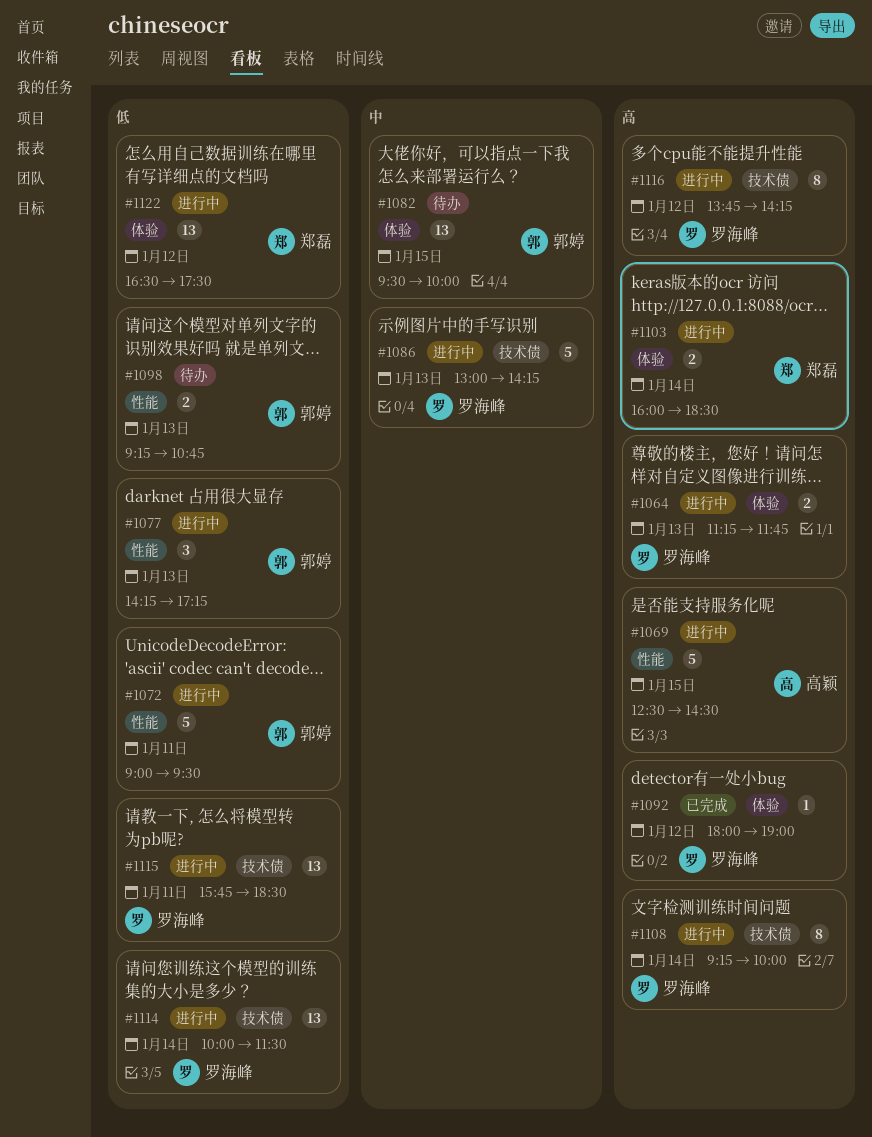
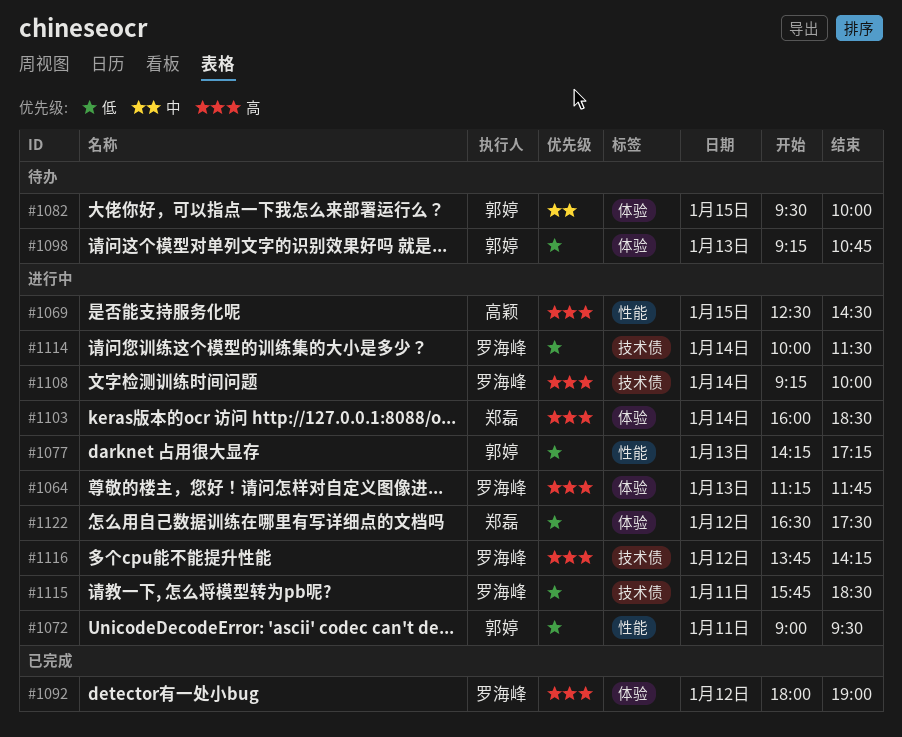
#1086: present -> none
#1098, label: 性能 -> 体验

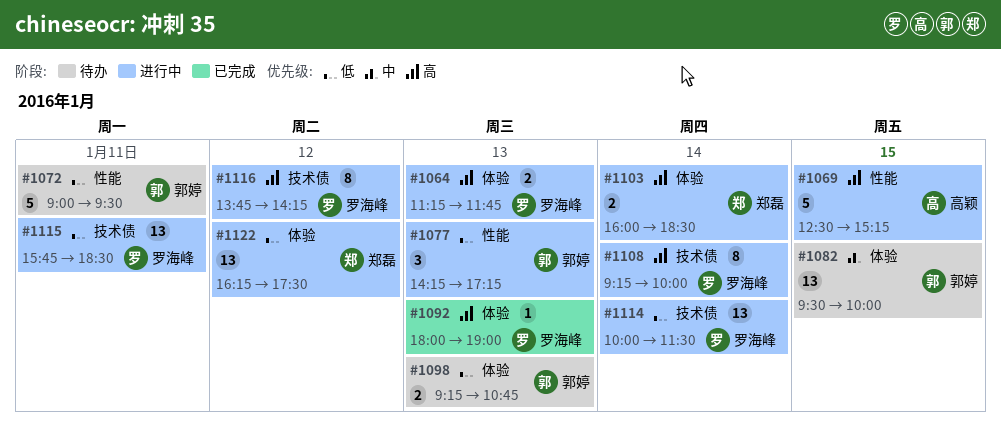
#1069, ends: 14:30 -> 15:15
#1072, status: 进行中 -> 待办
#1092, day: Jan 12 -> Jan 13
#1122, begins: 16:30 -> 16:15

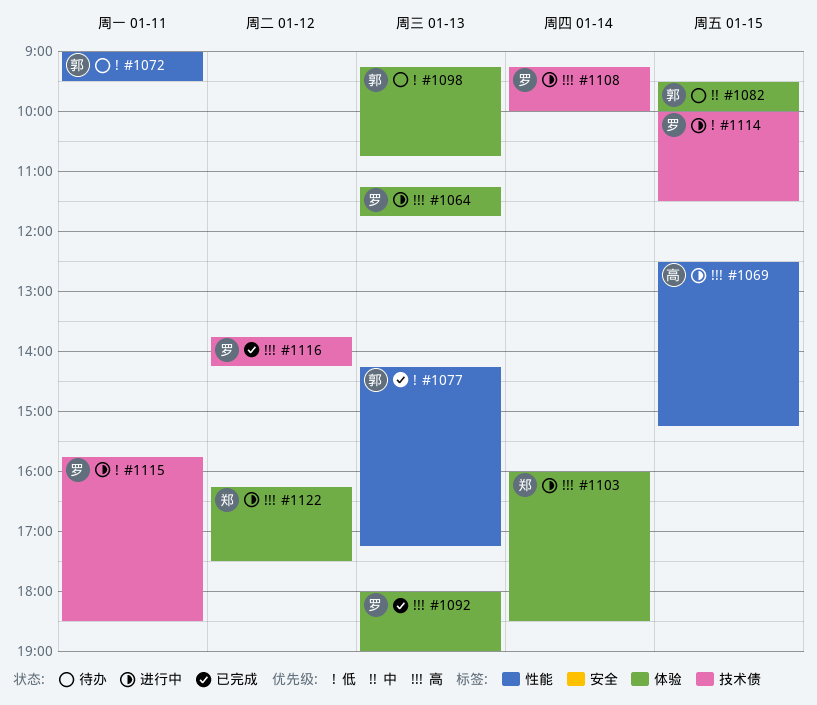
#1077, status: 进行中 -> 已完成
#1114, day: Jan 14 -> Jan 15
#1116, status: 进行中 -> 已完成
#1122, priority: 低 -> 高

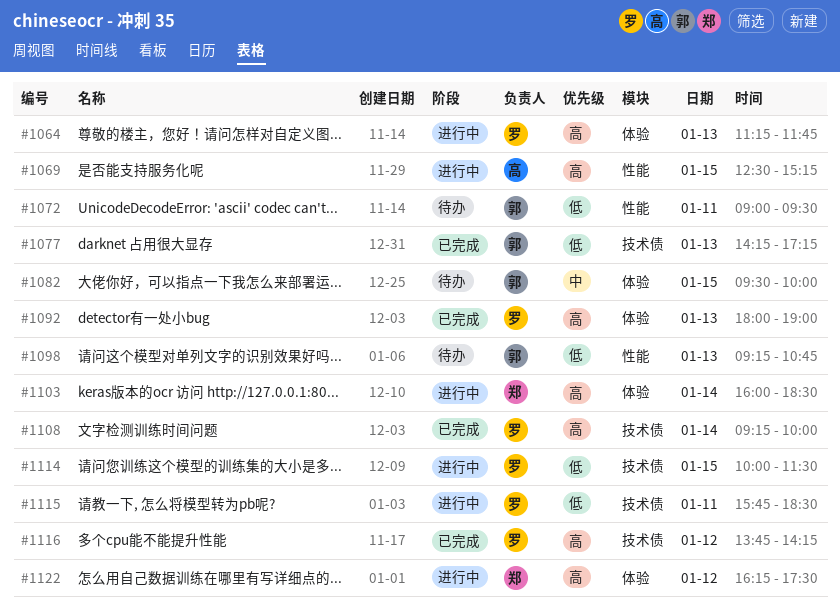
#1077, label: 性能 -> 技术债
#1098, label: 体验 -> 性能
#1108, status: 进行中 -> 已完成

